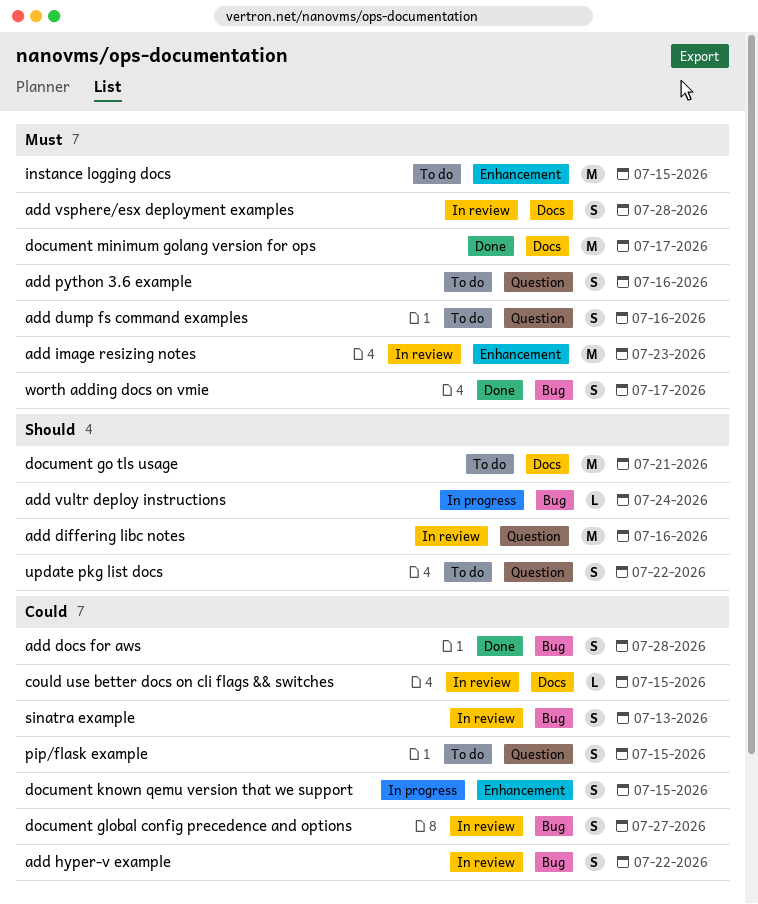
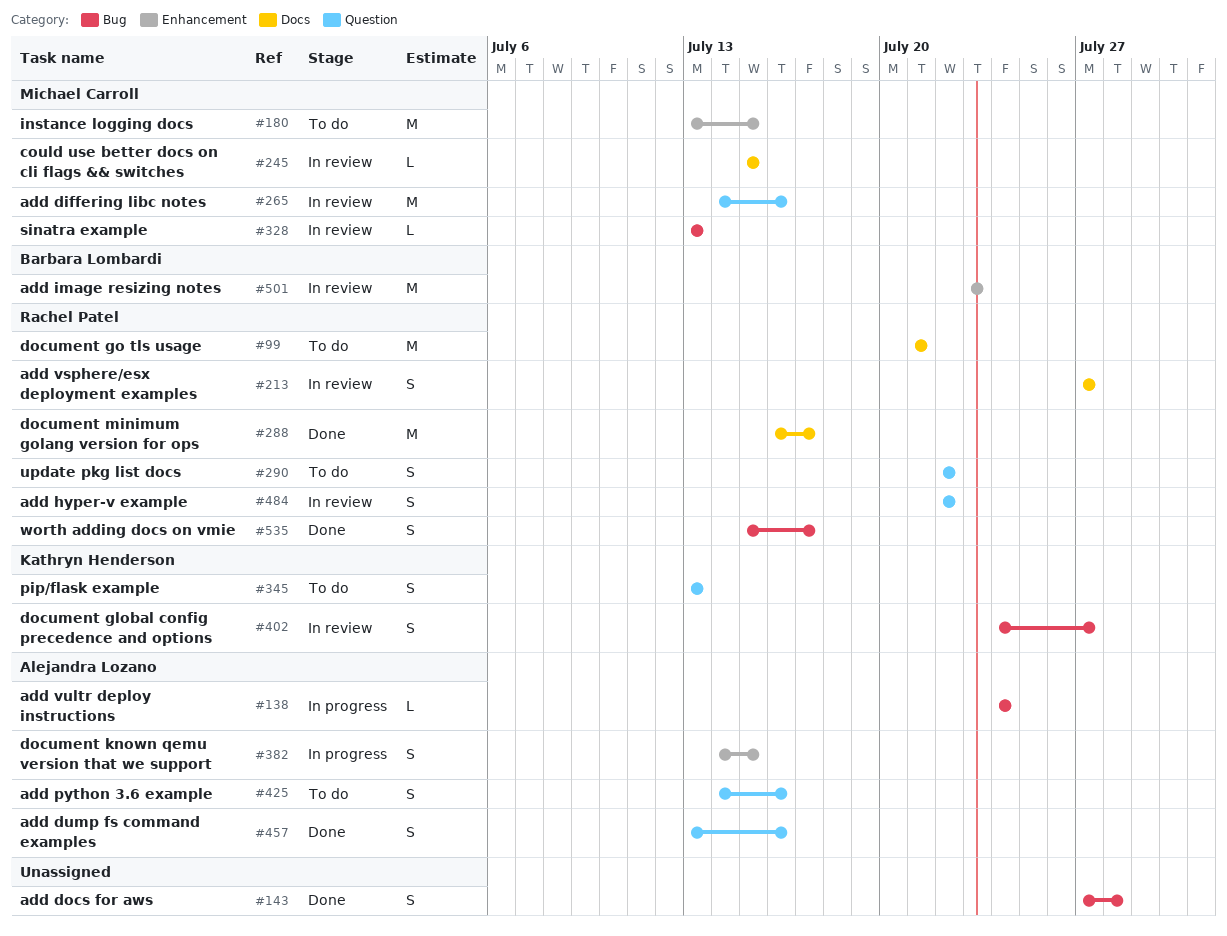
add dump fs command examples, status: To do -> Done
add hyper-v example, label: Bug -> Question
add vsphere/esx deployment examples, due: Jul 28 -> Jul 27
pip/flask example, due: Jul 15 -> Jul 13
sinatra example, estimate: S -> L

